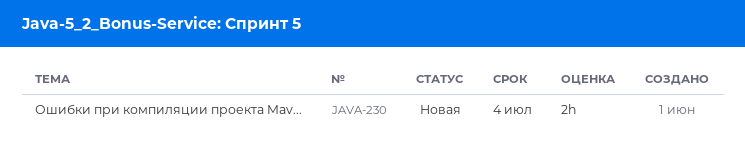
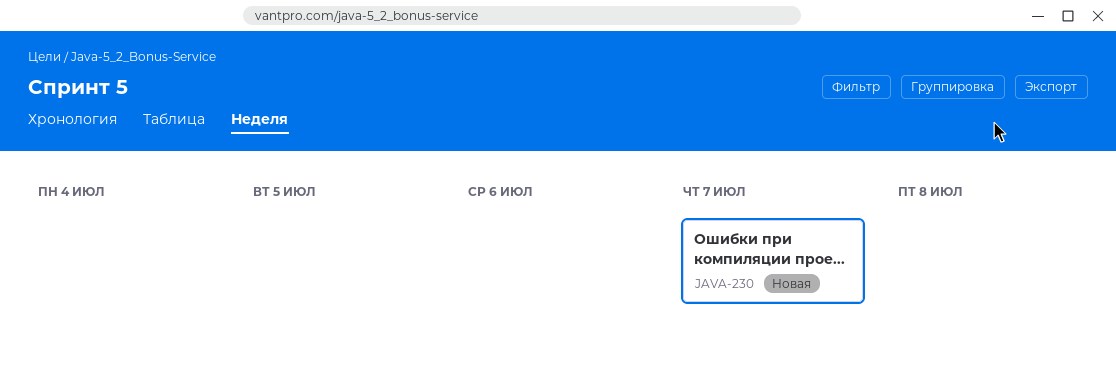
JAVA-230, due: Jul 4 -> Jul 7

